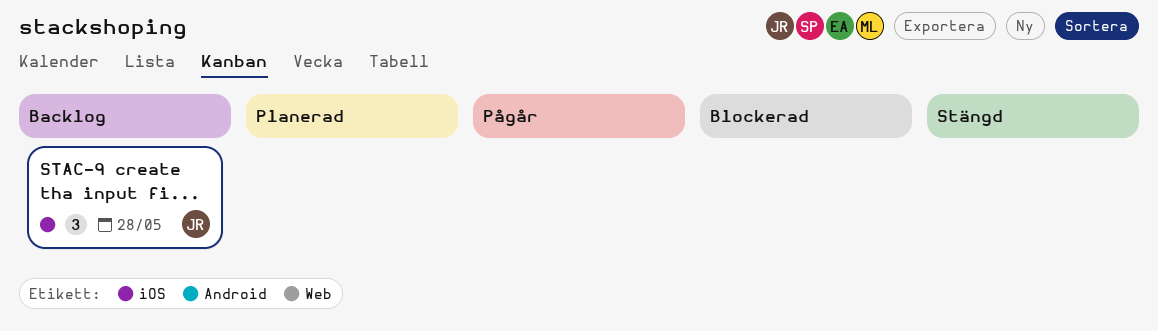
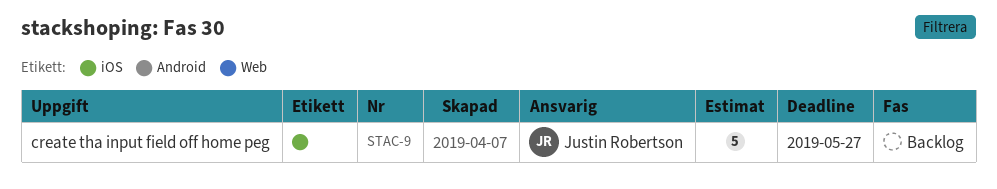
STAC-9, estimate: 3 -> 5
STAC-9, due: May 28 -> May 27

